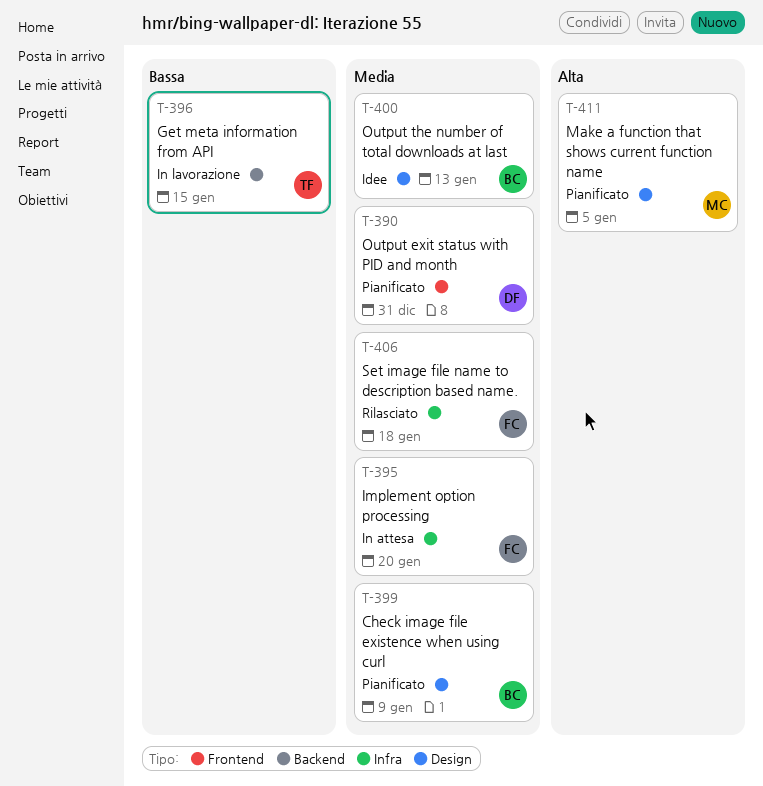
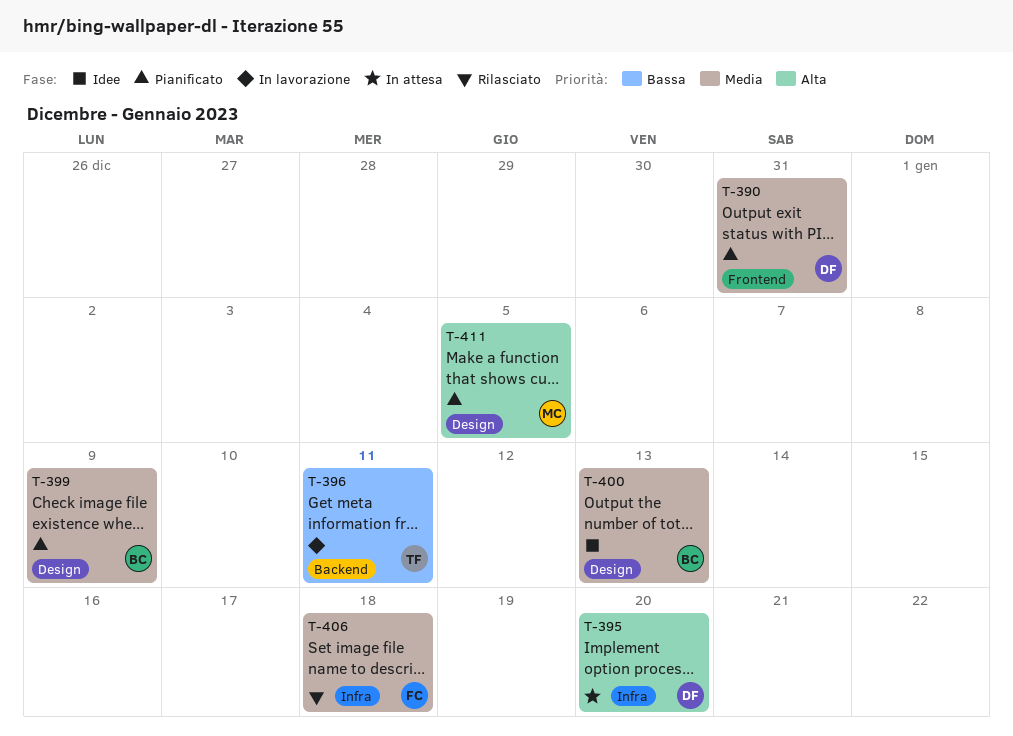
T-395, owner: FC -> DF
T-395, priority: Media -> Alta
T-396, due: Jan 15 -> Jan 11

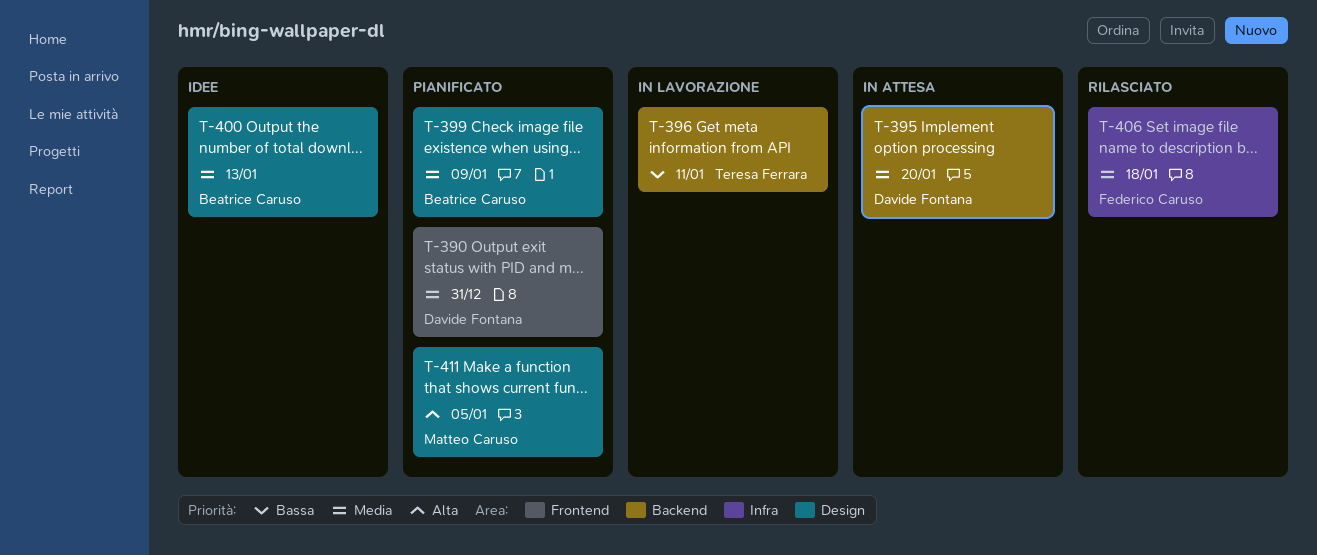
T-395, priority: Alta -> Media
T-395, label: Infra -> Backend

